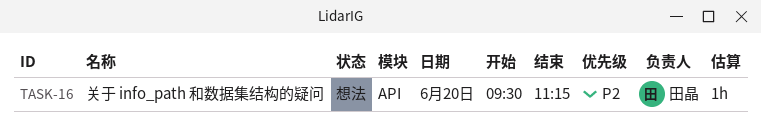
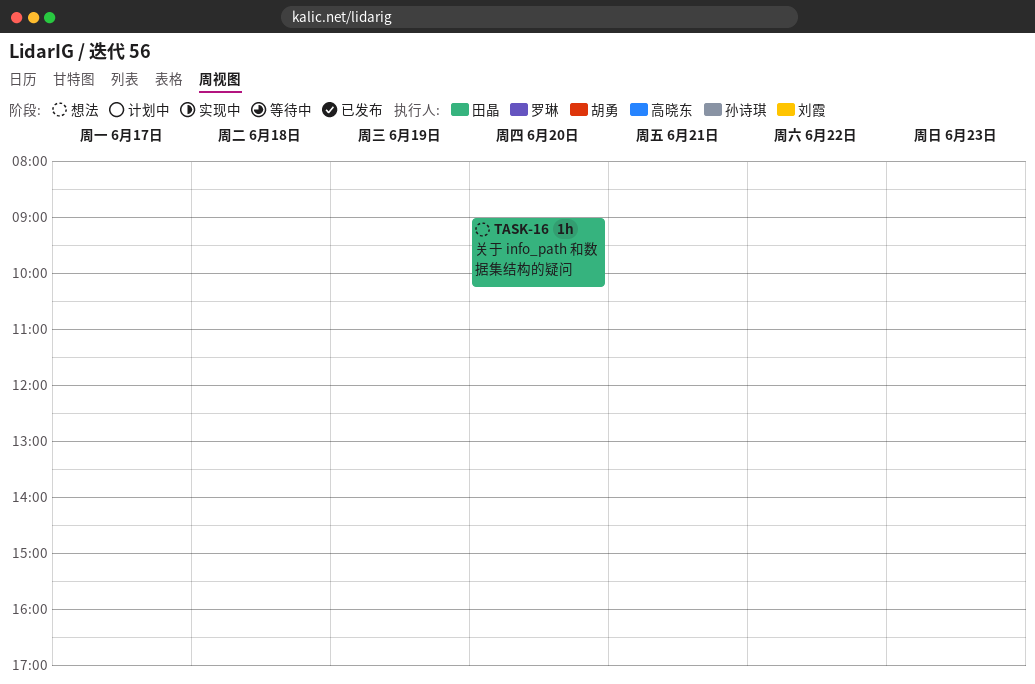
TASK-16, begins: 09:30 -> 09:00
TASK-16, ends: 11:15 -> 10:15

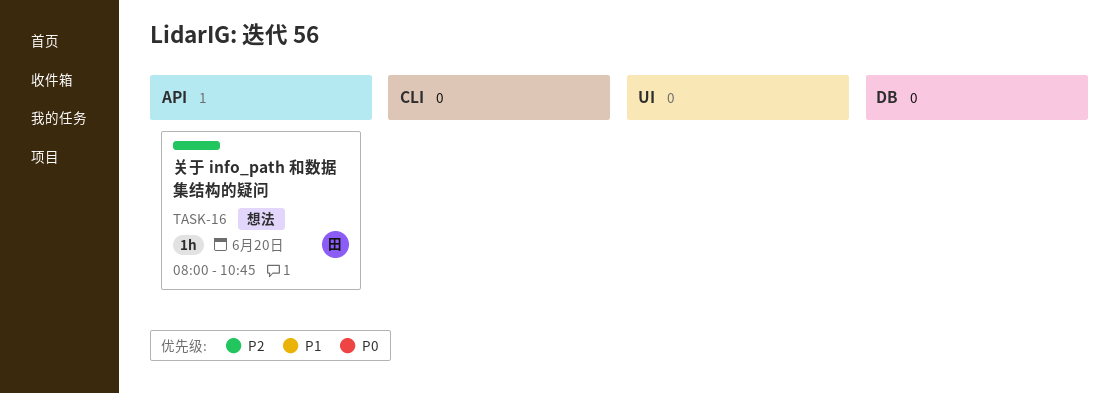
TASK-16, begins: 09:00 -> 08:00
TASK-16, ends: 10:15 -> 10:45

